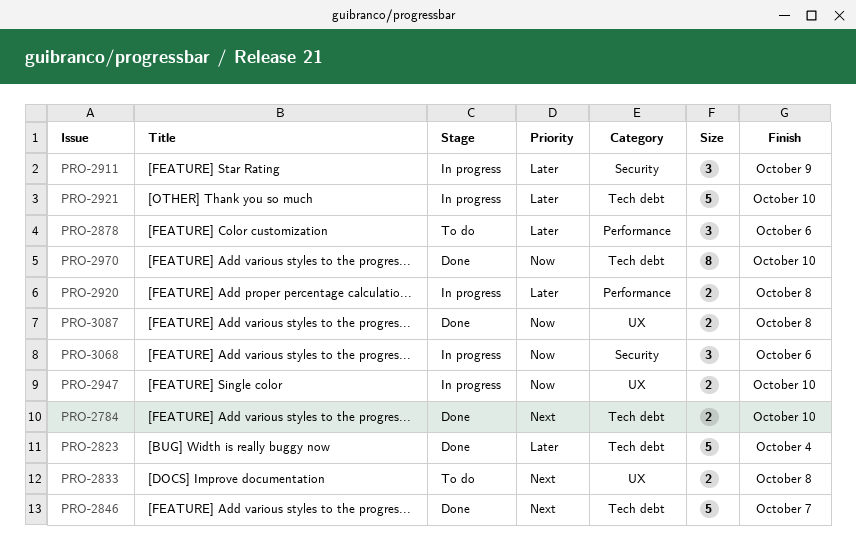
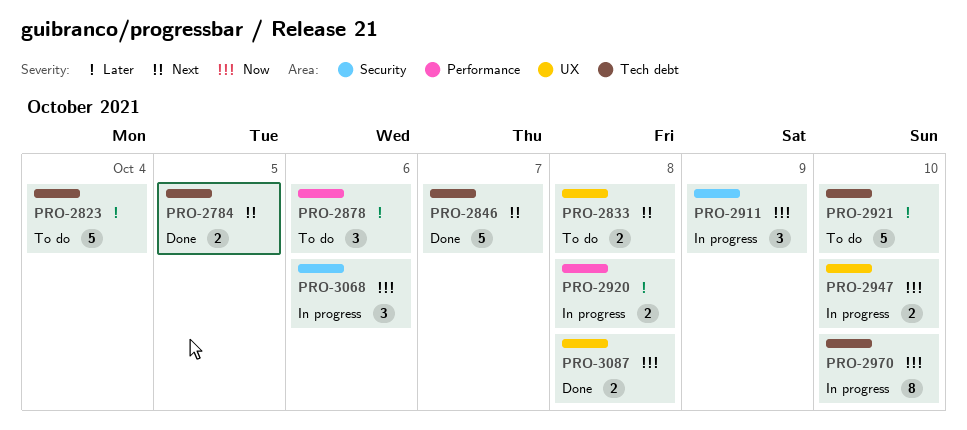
PRO-2784, due: Oct 10 -> Oct 5
PRO-2823, status: Done -> To do
PRO-2911, priority: Later -> Now
PRO-2921, status: In progress -> To do
PRO-2970, status: Done -> In progress

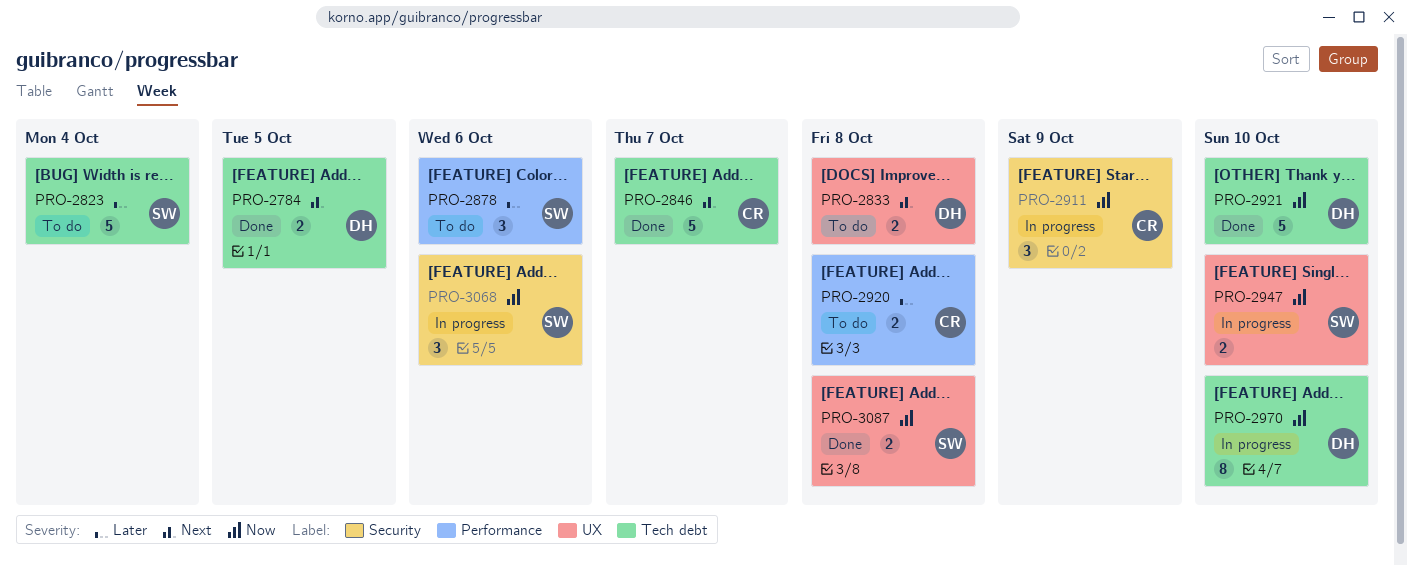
PRO-2920, status: In progress -> To do
PRO-2921, status: To do -> Done
PRO-2921, priority: Later -> Now

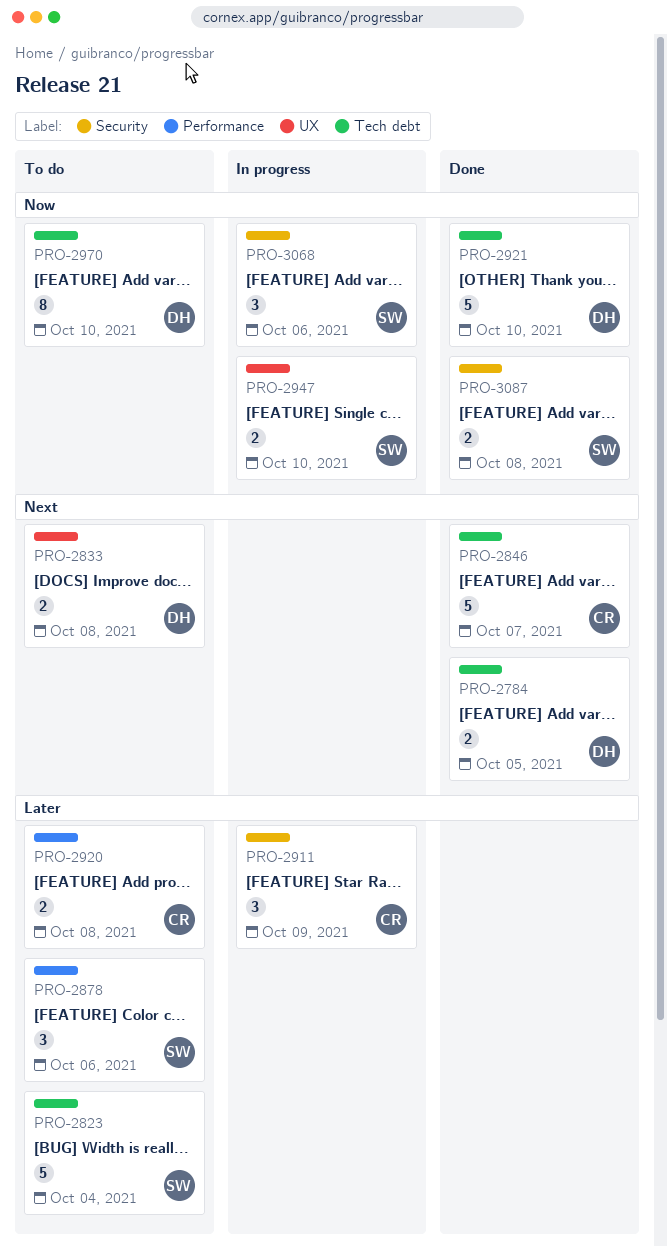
PRO-2911, priority: Now -> Later
PRO-2970, status: In progress -> To do
PRO-3087, label: UX -> Security

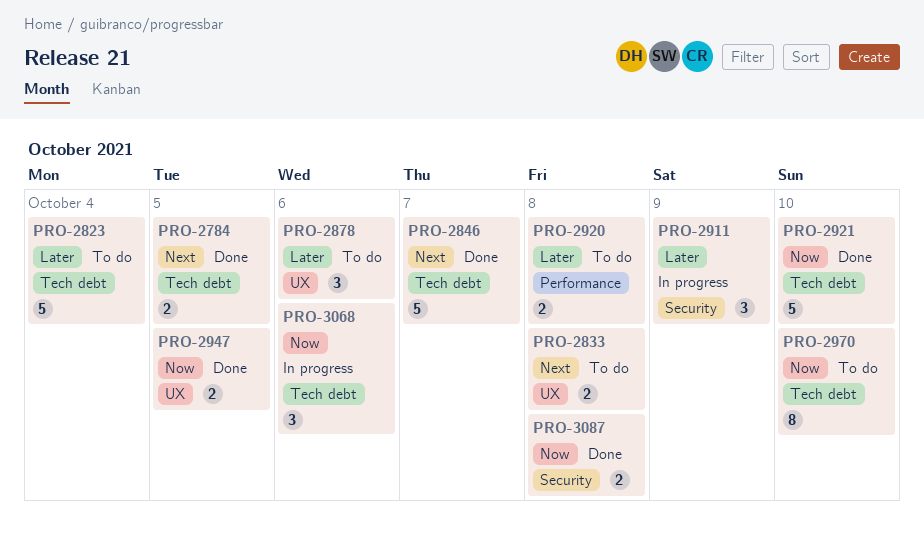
PRO-2878, label: Performance -> UX
PRO-2947, status: In progress -> Done
PRO-2947, due: Oct 10 -> Oct 5
PRO-3068, label: Security -> Tech debt

